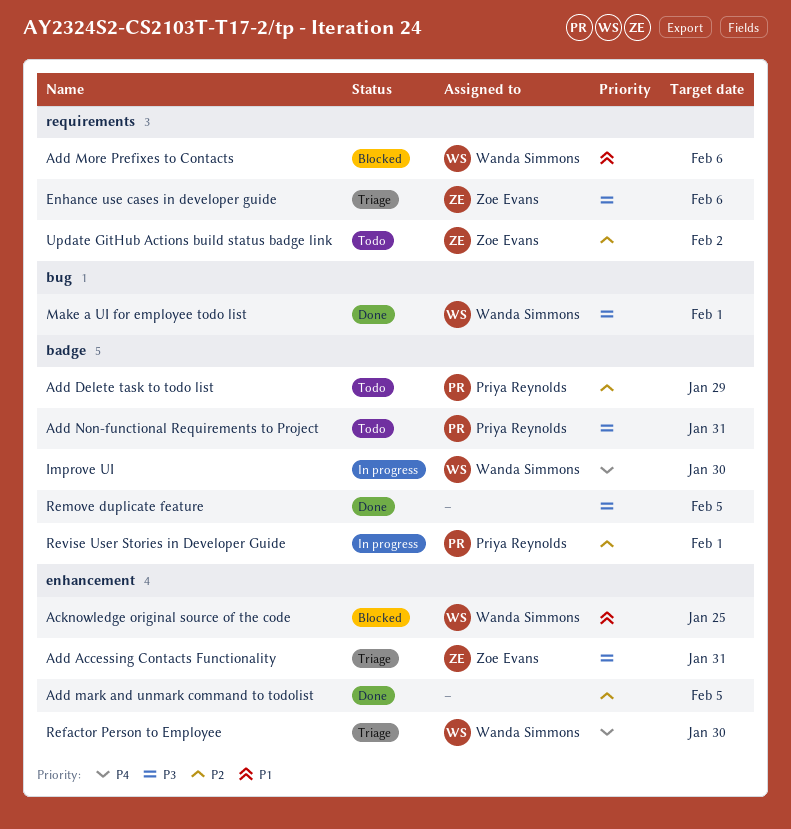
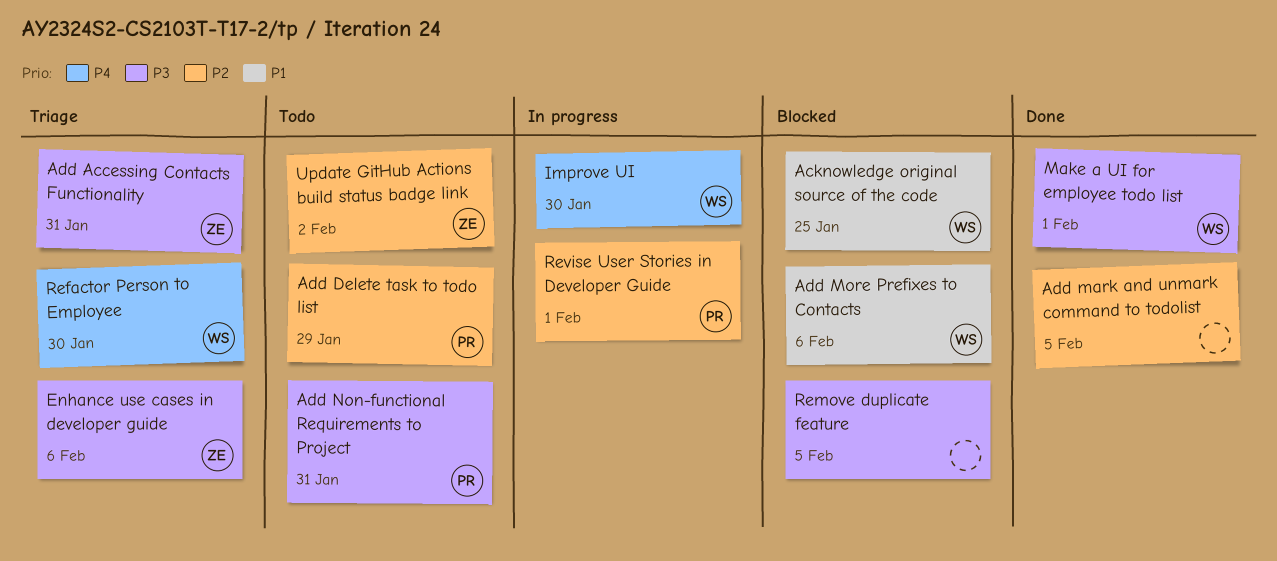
Remove duplicate feature, status: Done -> Blocked

